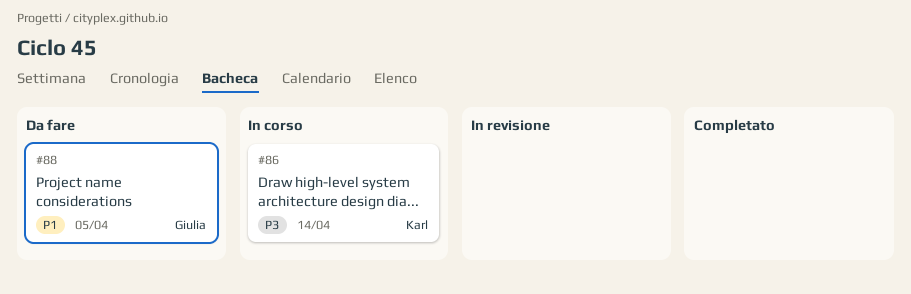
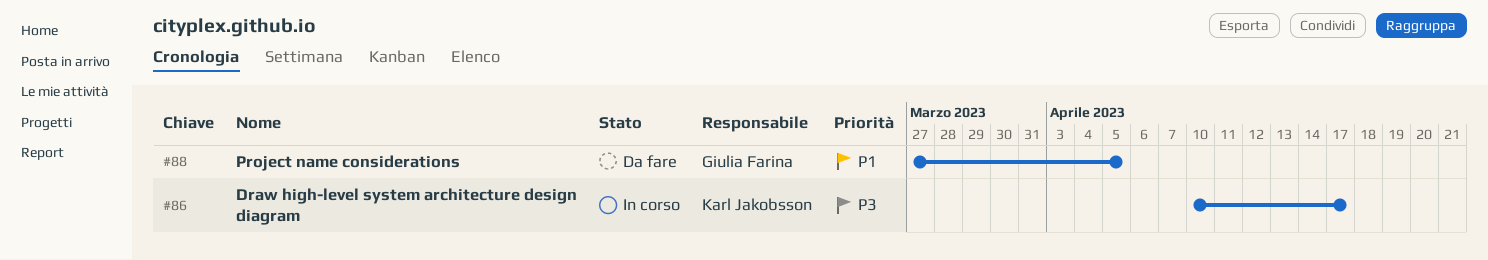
#86, due: Apr 14 -> Apr 17

